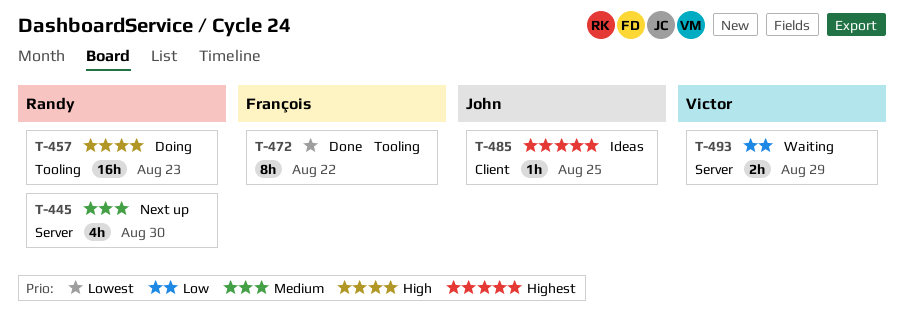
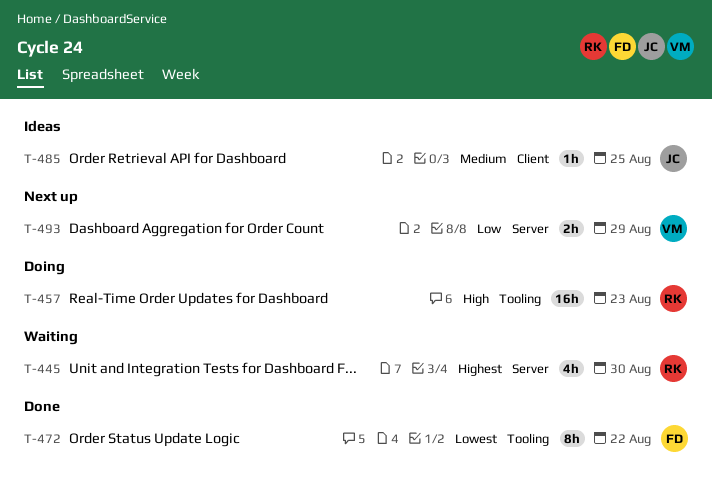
T-445, status: Next up -> Waiting
T-445, priority: Medium -> Highest
T-485, priority: Highest -> Medium
T-493, status: Waiting -> Next up

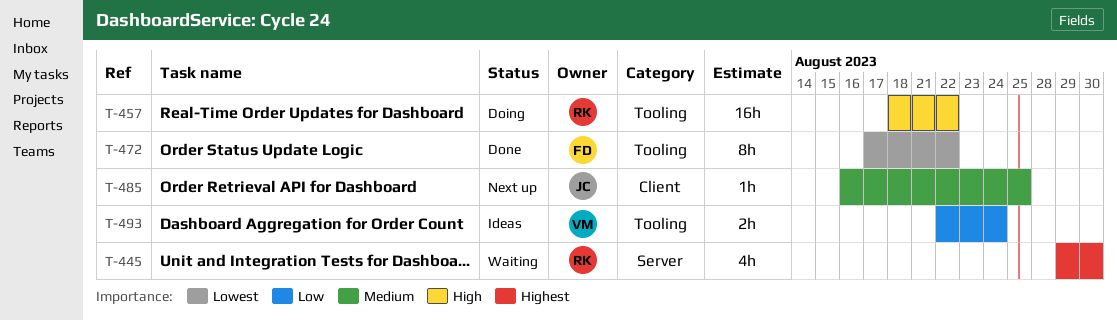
T-457, due: Aug 23 -> Aug 22
T-485, status: Ideas -> Next up
T-493, status: Next up -> Ideas
T-493, label: Server -> Tooling
T-493, due: Aug 29 -> Aug 24

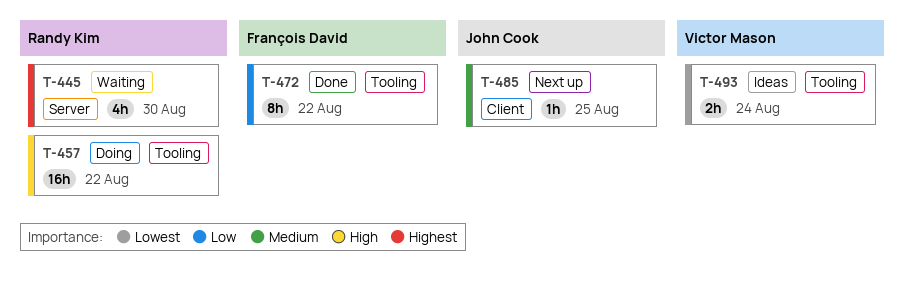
T-472, priority: Lowest -> Low
T-493, priority: Low -> Lowest

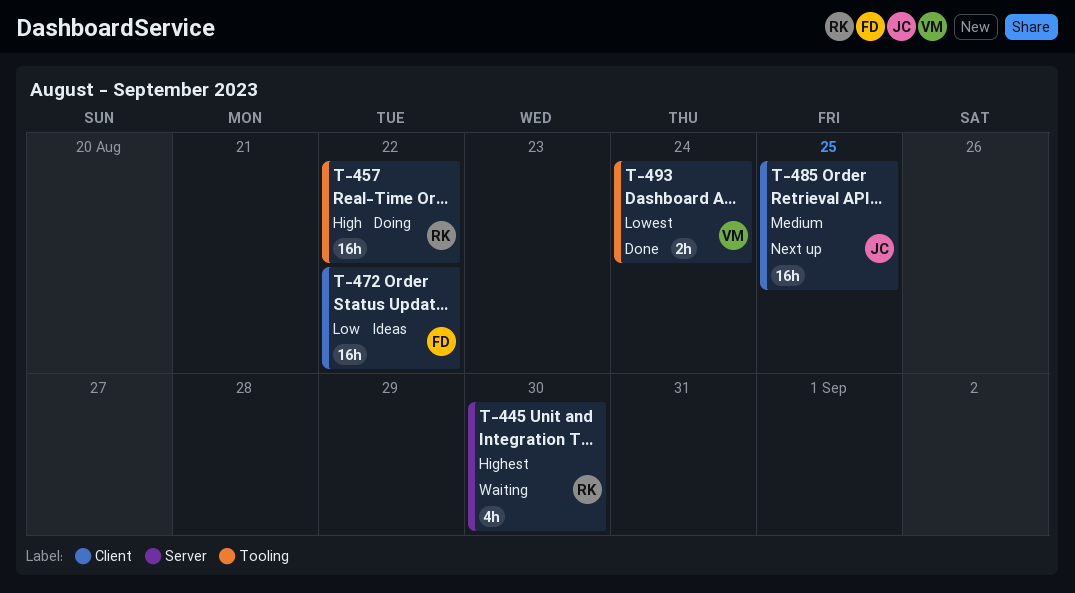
T-472, status: Done -> Ideas
T-472, label: Tooling -> Client
T-472, estimate: 8h -> 16h
T-485, estimate: 1h -> 16h
T-493, status: Ideas -> Done

